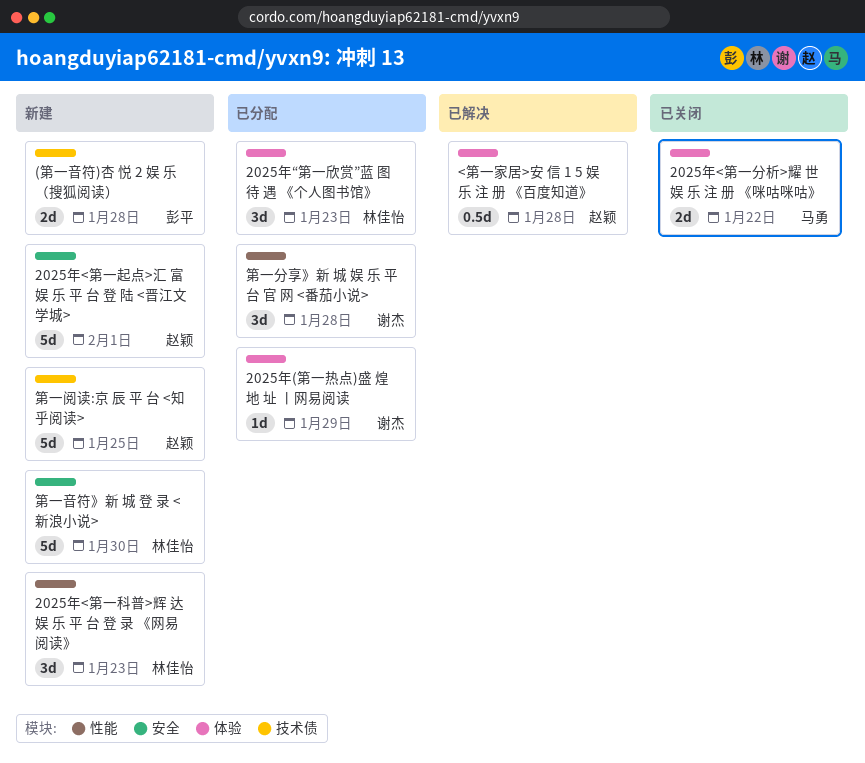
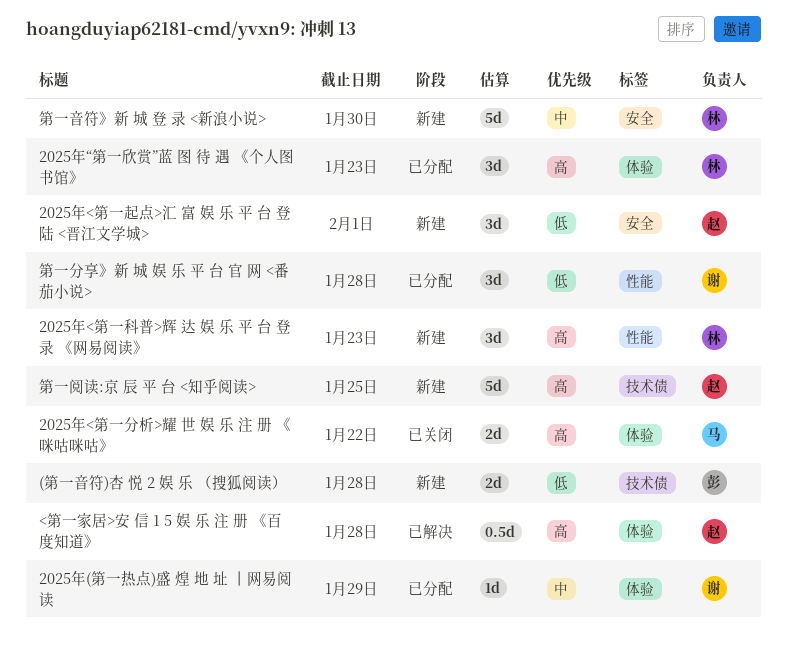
2025年<第一起点>汇 富 娱 乐 平 台 登 陆 <晋江文学城>, estimate: 5d -> 3d

